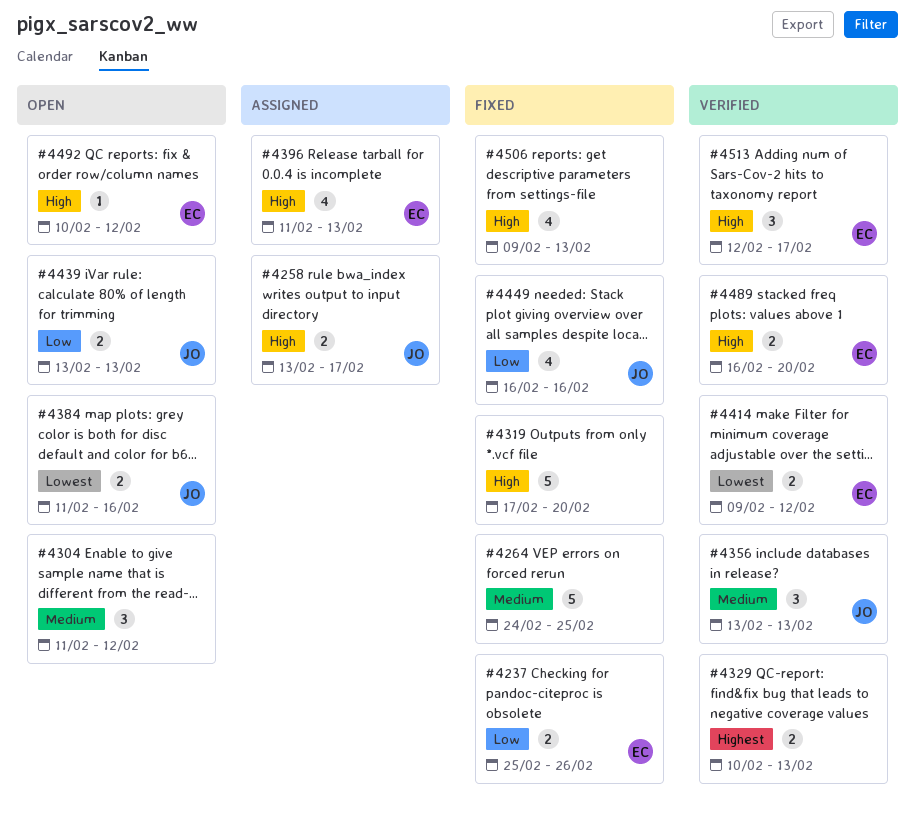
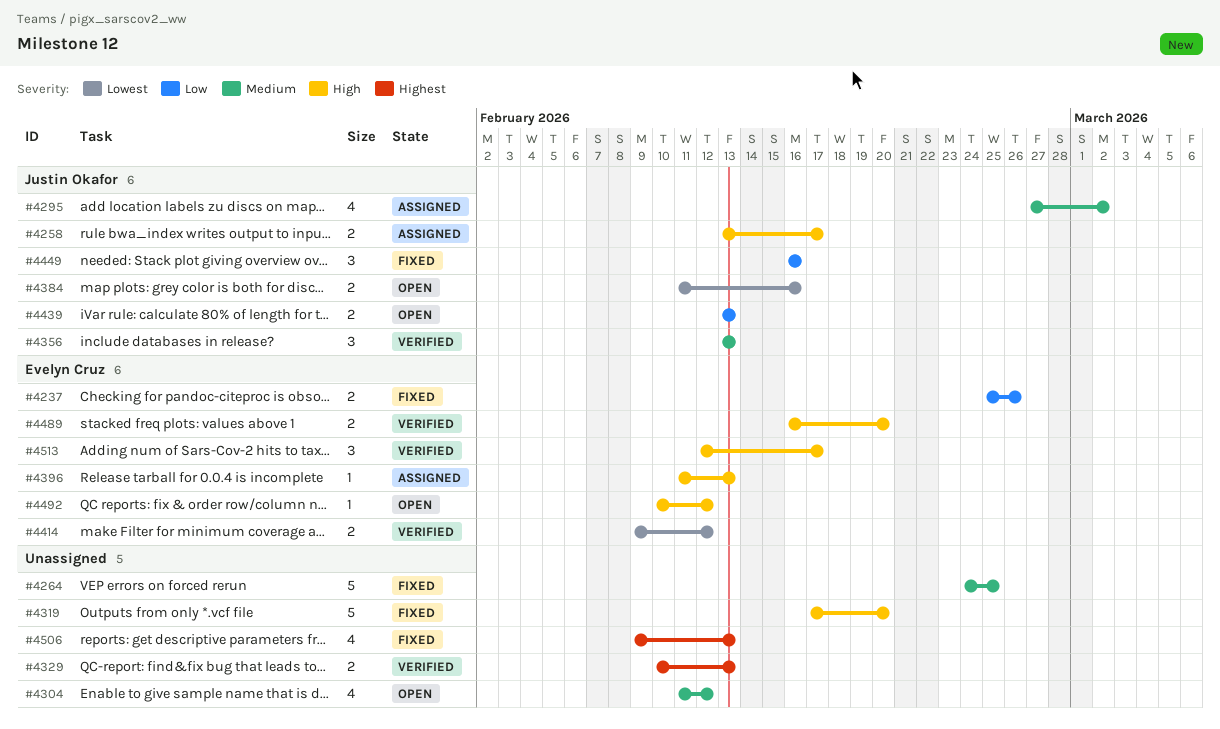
#4295: none -> present
#4304, estimate: 3 -> 4
#4396, estimate: 4 -> 1
#4449, estimate: 4 -> 3
#4506, priority: High -> Highest

